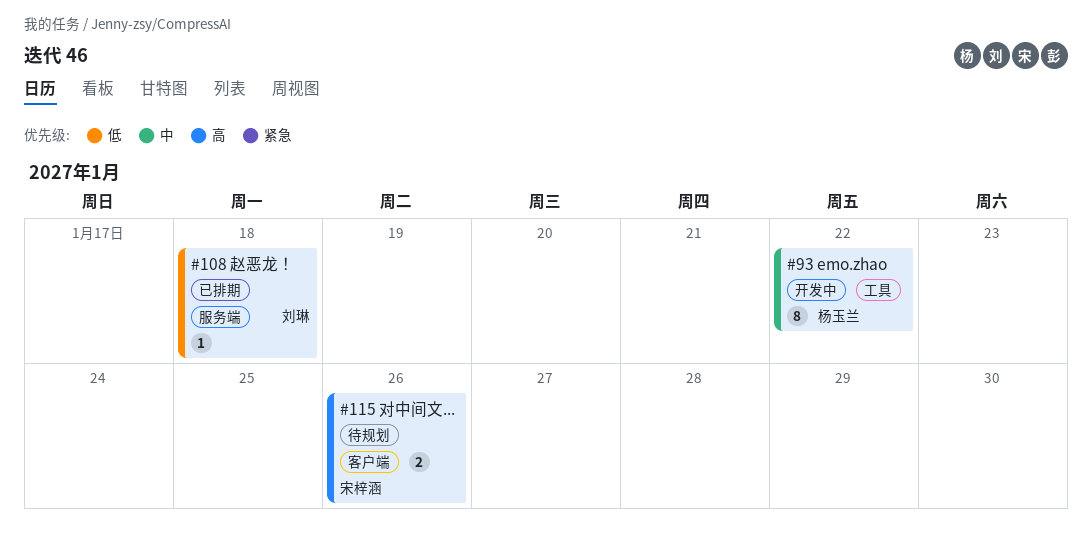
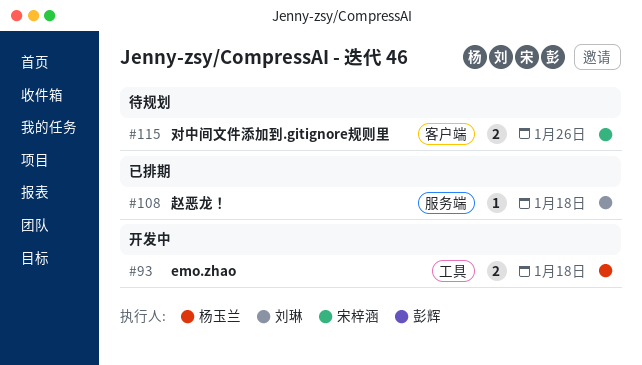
#93, estimate: 8 -> 2
#93, due: Jan 22 -> Jan 18

